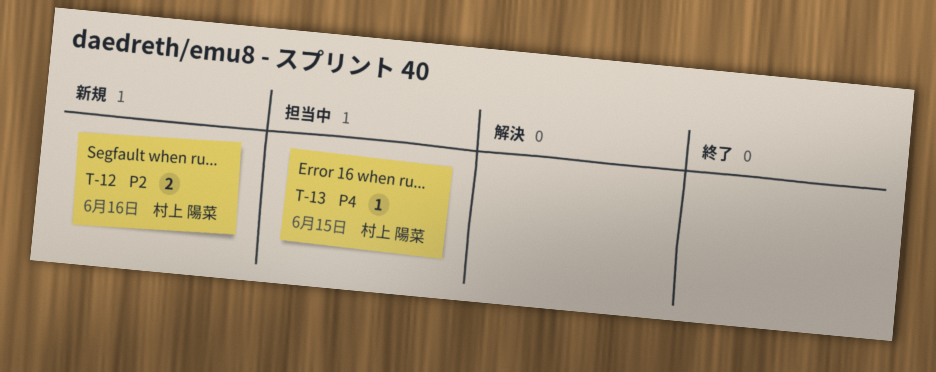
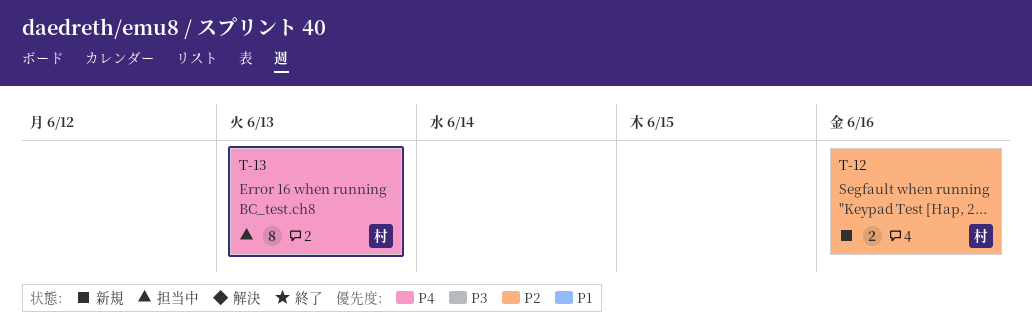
T-13, estimate: 1 -> 8
T-13, due: Jun 15 -> Jun 13

